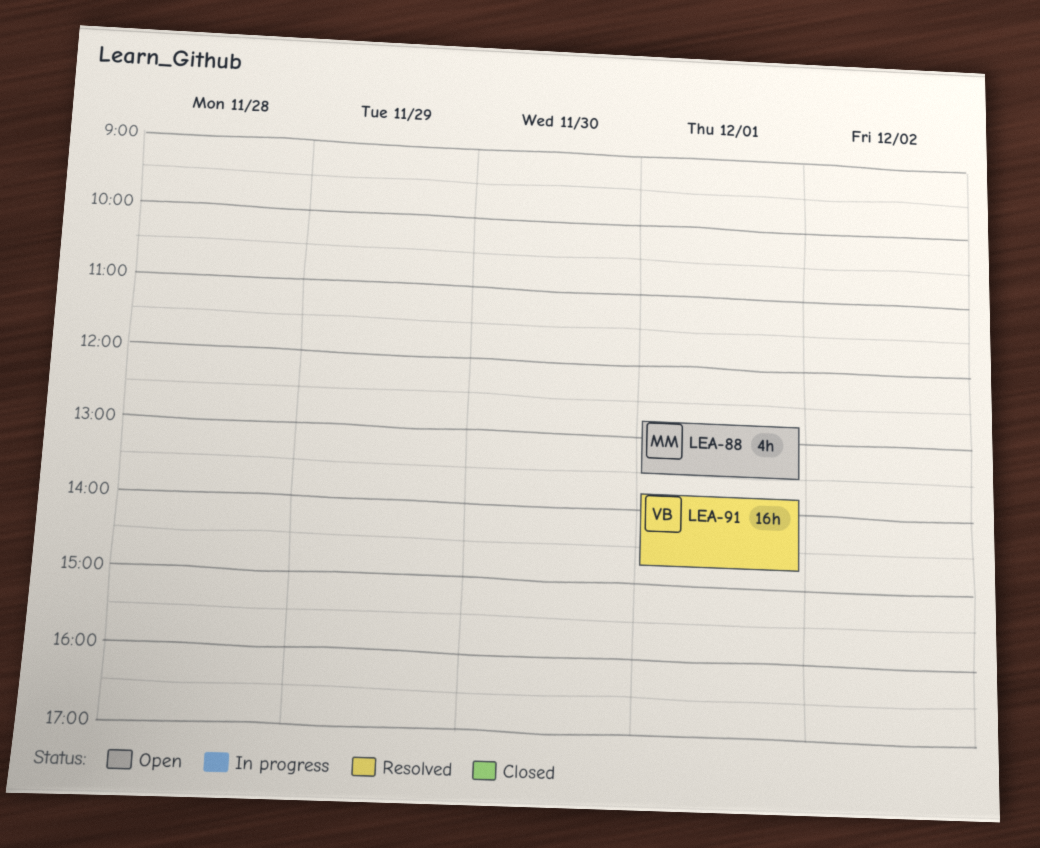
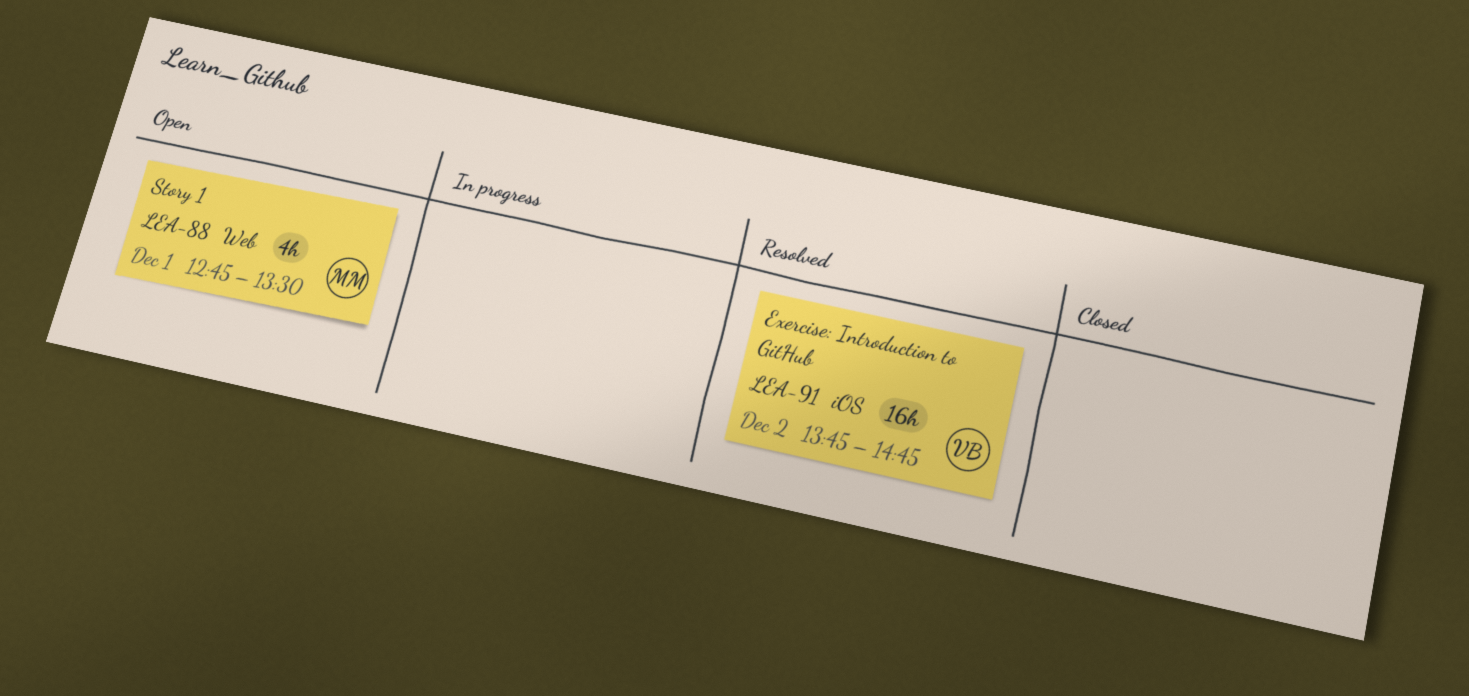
LEA-91, day: Dec 1 -> Dec 2

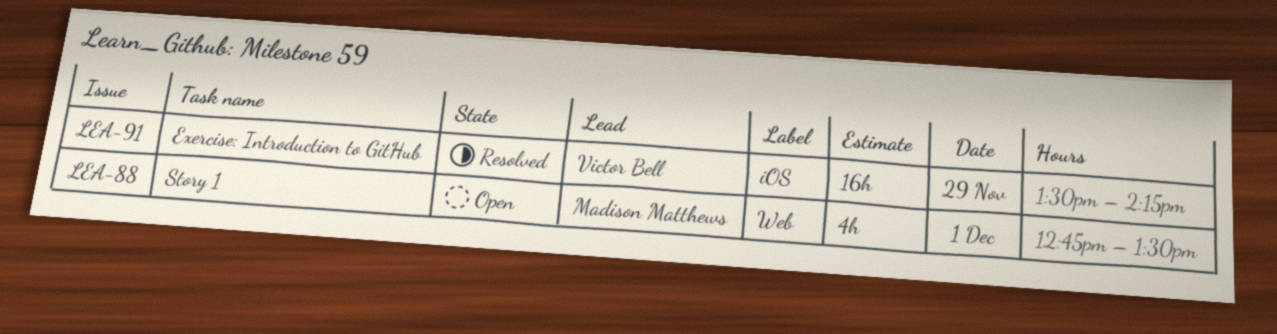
LEA-91, day: Dec 2 -> Nov 29
LEA-91, begins: 13:45 -> 13:30
LEA-91, ends: 14:45 -> 14:15

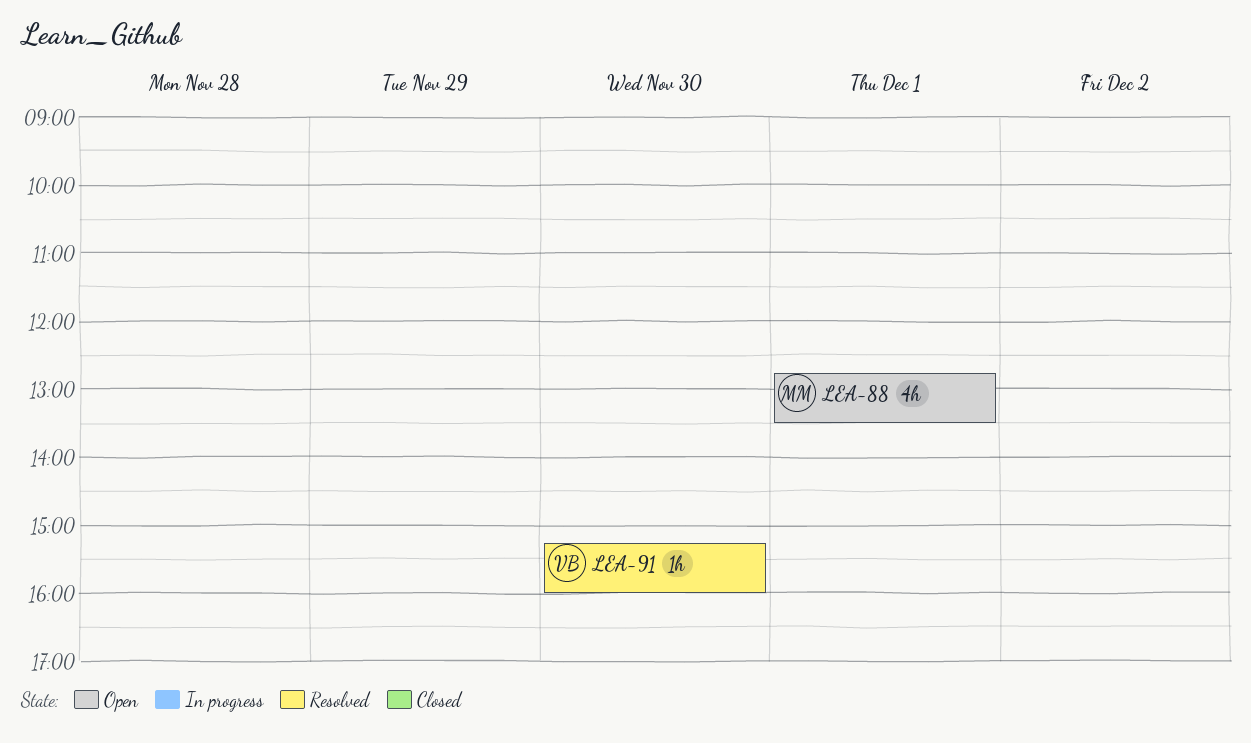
LEA-91, estimate: 16h -> 1h
LEA-91, day: Nov 29 -> Nov 30
LEA-91, begins: 13:30 -> 15:15
LEA-91, ends: 14:15 -> 16:00

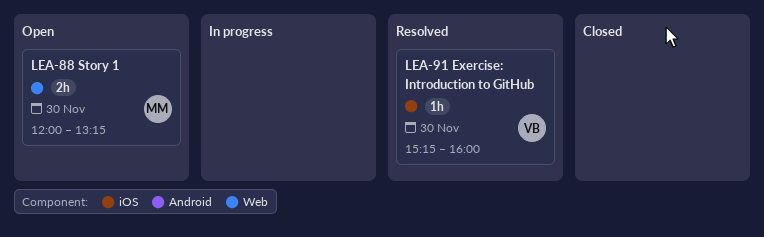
LEA-88, estimate: 4h -> 2h
LEA-88, day: Dec 1 -> Nov 30
LEA-88, begins: 12:45 -> 12:00
LEA-88, ends: 13:30 -> 13:15

